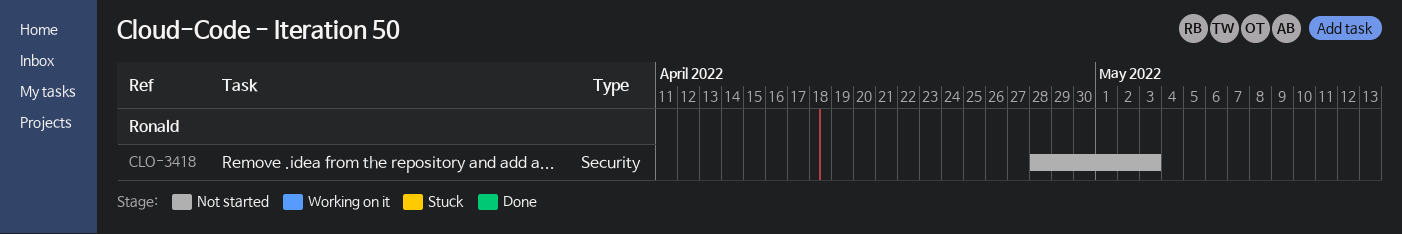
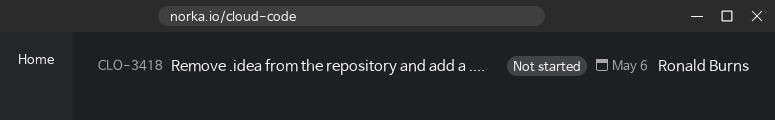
CLO-3418, due: May 3 -> May 6

